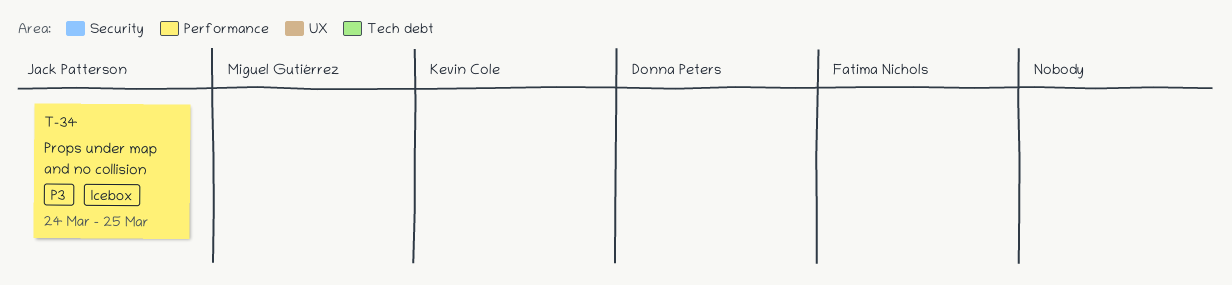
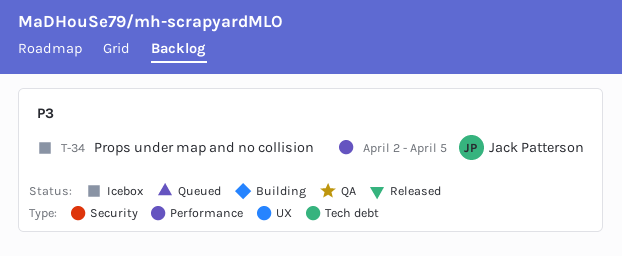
T-34, start: Mar 24 -> Apr 2
T-34, due: Mar 25 -> Apr 5

